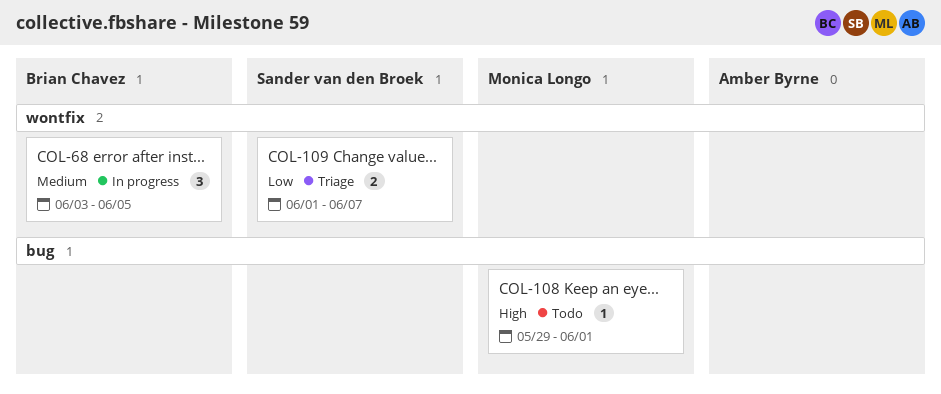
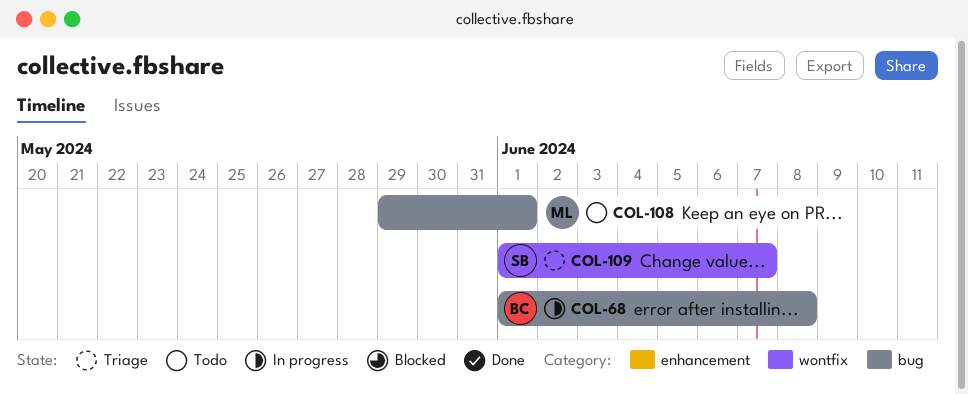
COL-68, label: wontfix -> bug
COL-68, start: Jun 3 -> Jun 1
COL-68, due: Jun 5 -> Jun 8

